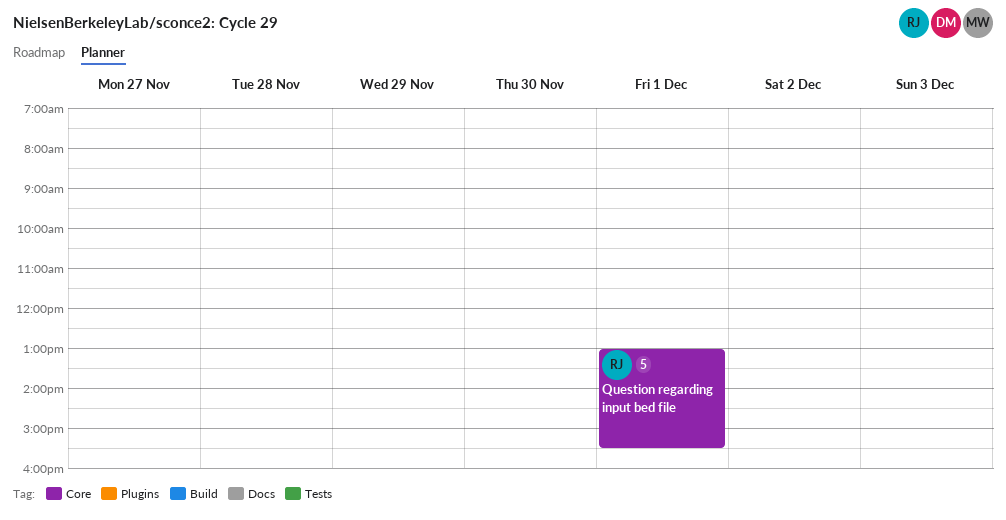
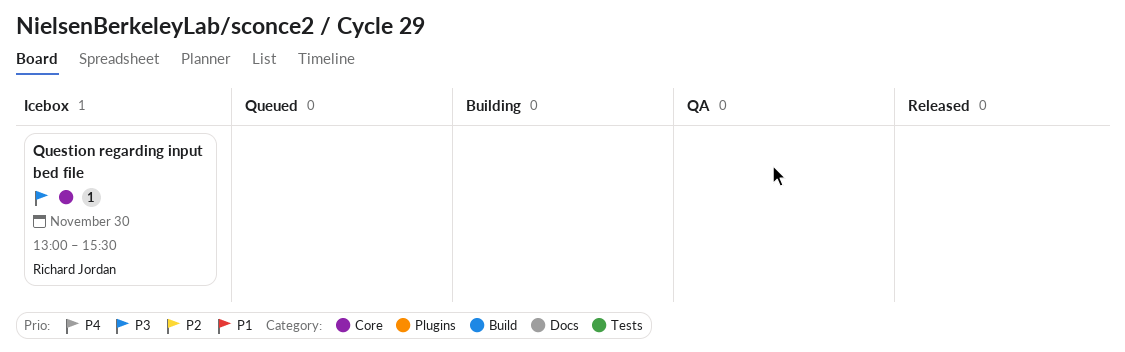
Question regarding input bed file, estimate: 5 -> 1
Question regarding input bed file, day: Dec 1 -> Nov 30

